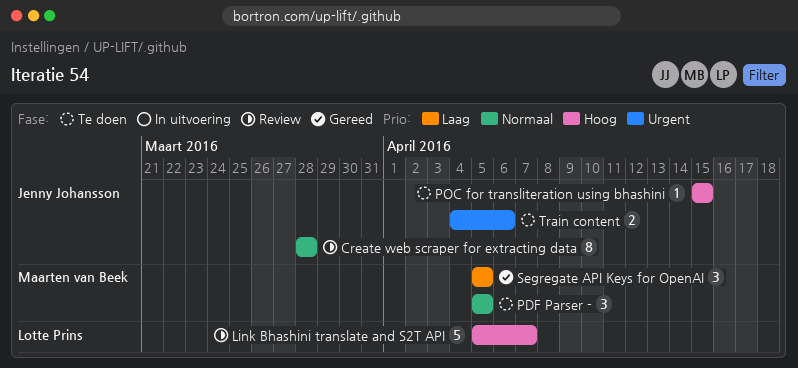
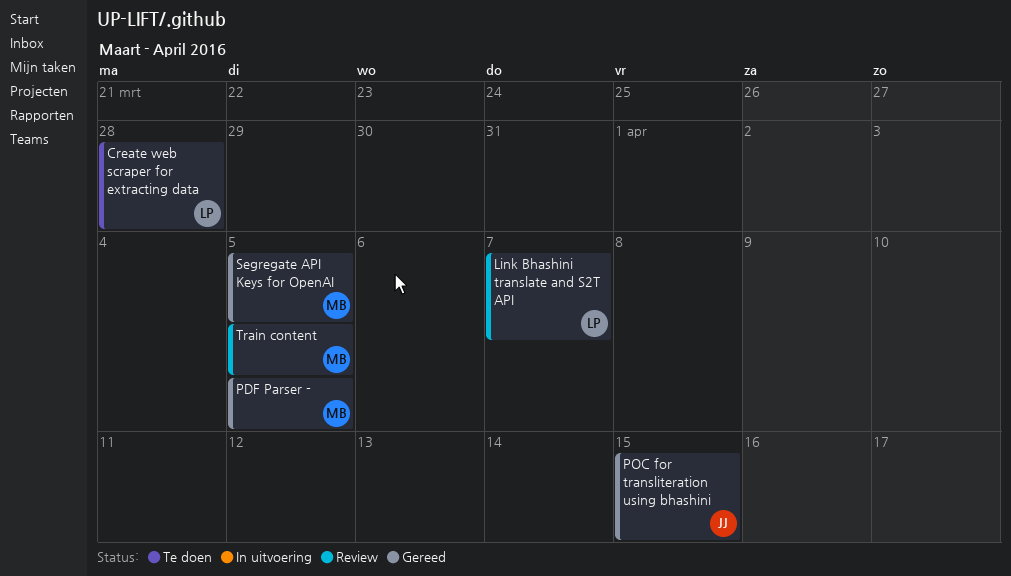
Create web scraper for extracting data, status: Review -> Te doen
Create web scraper for extracting data, owner: Jenny Johansson -> Lotte Prins
PDF Parser -, status: Te doen -> Gereed
POC for transliteration using bhashini, status: Te doen -> Gereed
Train content, status: Te doen -> Review
Train content, owner: Jenny Johansson -> Maarten van Beek
Train content, due: Apr 6 -> Apr 5

